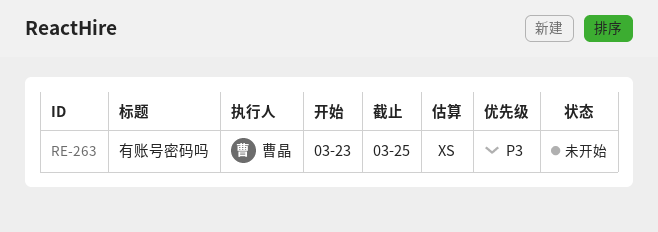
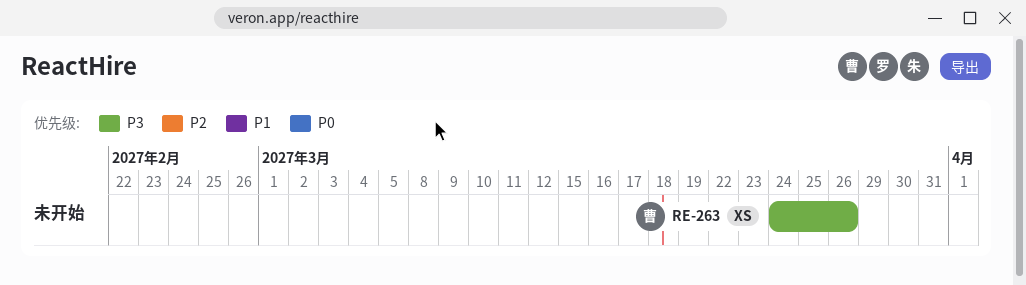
RE-263, start: Mar 23 -> Mar 24
RE-263, due: Mar 25 -> Mar 26

